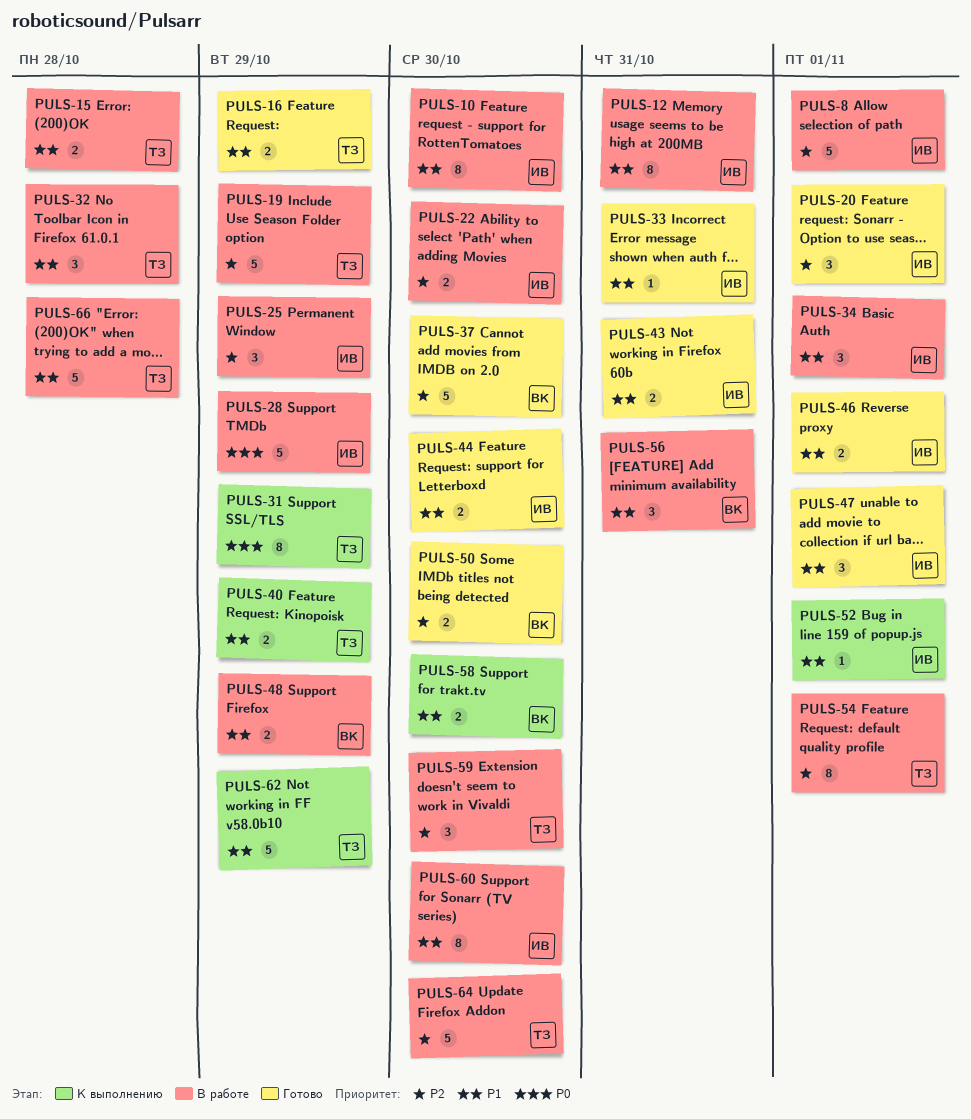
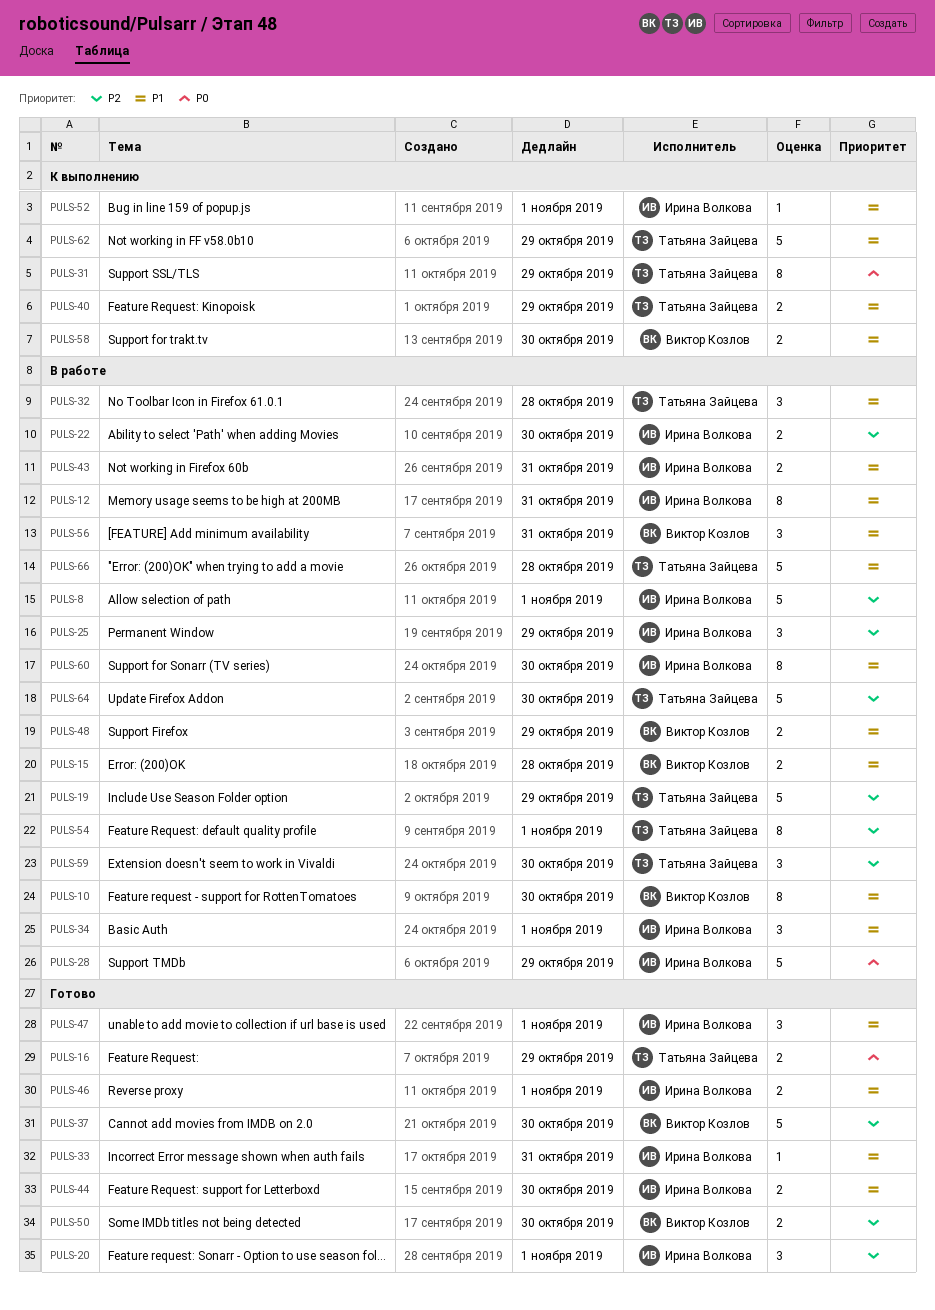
PULS-10, owner: Ирина Волкова -> Виктор Козлов
PULS-15, owner: Татьяна Зайцева -> Виктор Козлов
PULS-16, priority: P1 -> P0
PULS-43, status: Готово -> В работе

